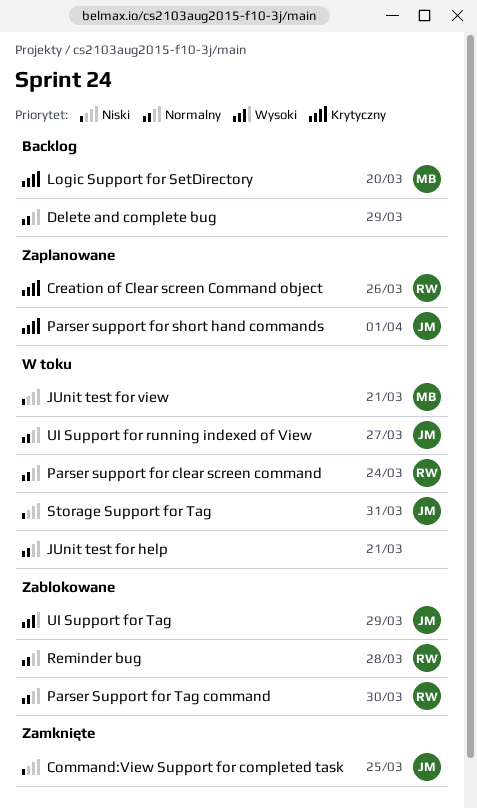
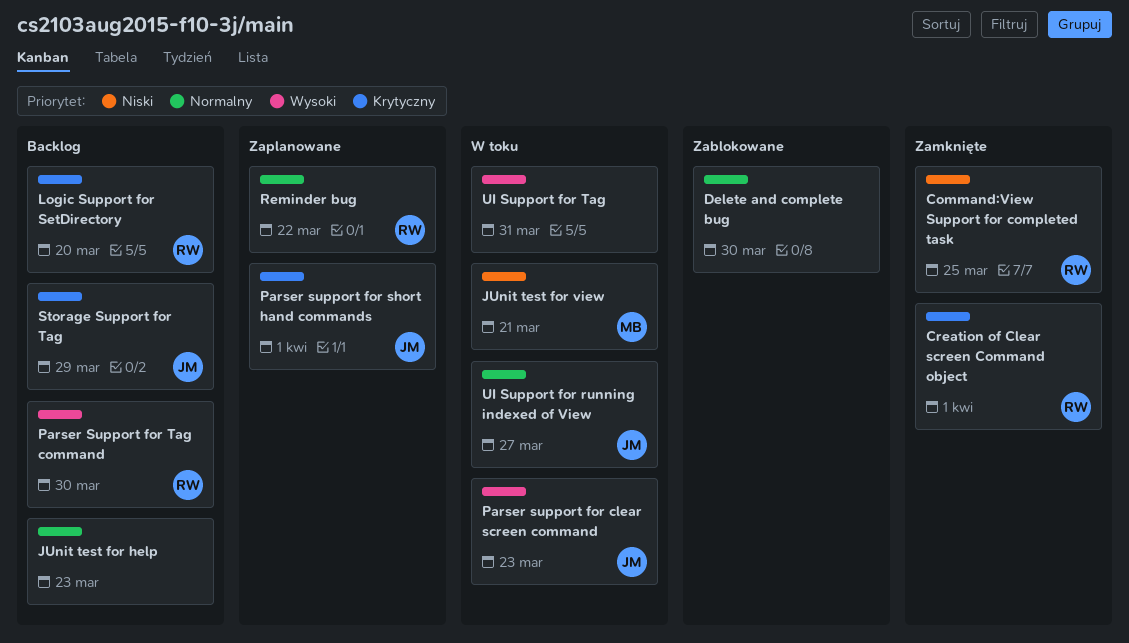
Command:View Support for completed task, owner: JM -> RW
Creation of Clear screen Command object, status: Zaplanowane -> Zamknięte
Creation of Clear screen Command object, due: Mar 26 -> Apr 1
Delete and complete bug, status: Backlog -> Zablokowane
Delete and complete bug, due: Mar 29 -> Mar 30
JUnit test for help, status: W toku -> Backlog
JUnit test for help, due: Mar 21 -> Mar 23
Logic Support for SetDirectory, owner: MB -> RW
Parser support for clear screen command, owner: RW -> JM
Parser support for clear screen command, priority: Normalny -> Wysoki
Parser support for clear screen command, due: Mar 24 -> Mar 23
Parser Support for Tag command, status: Zablokowane -> Backlog
Parser Support for Tag command, priority: Normalny -> Wysoki
Reminder bug, status: Zablokowane -> Zaplanowane
Reminder bug, due: Mar 28 -> Mar 22
Storage Support for Tag, status: W toku -> Backlog
Storage Support for Tag, priority: Niski -> Krytyczny
Storage Support for Tag, due: Mar 31 -> Mar 29
UI Support for Tag, status: Zablokowane -> W toku
UI Support for Tag, owner: JM -> none
UI Support for Tag, due: Mar 29 -> Mar 31

